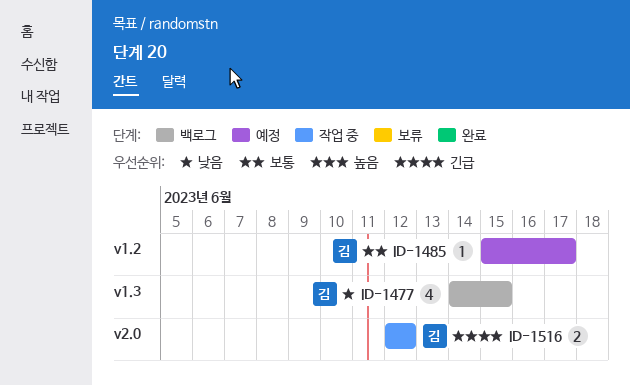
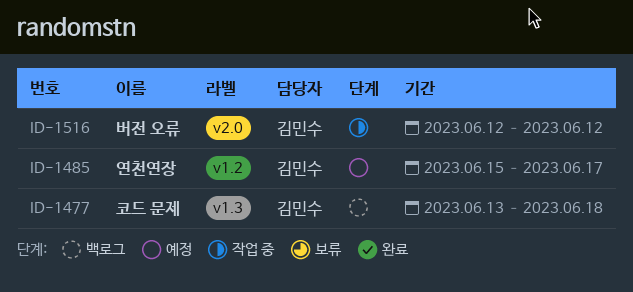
ID-1477, start: Jun 14 -> Jun 13
ID-1477, due: Jun 15 -> Jun 18

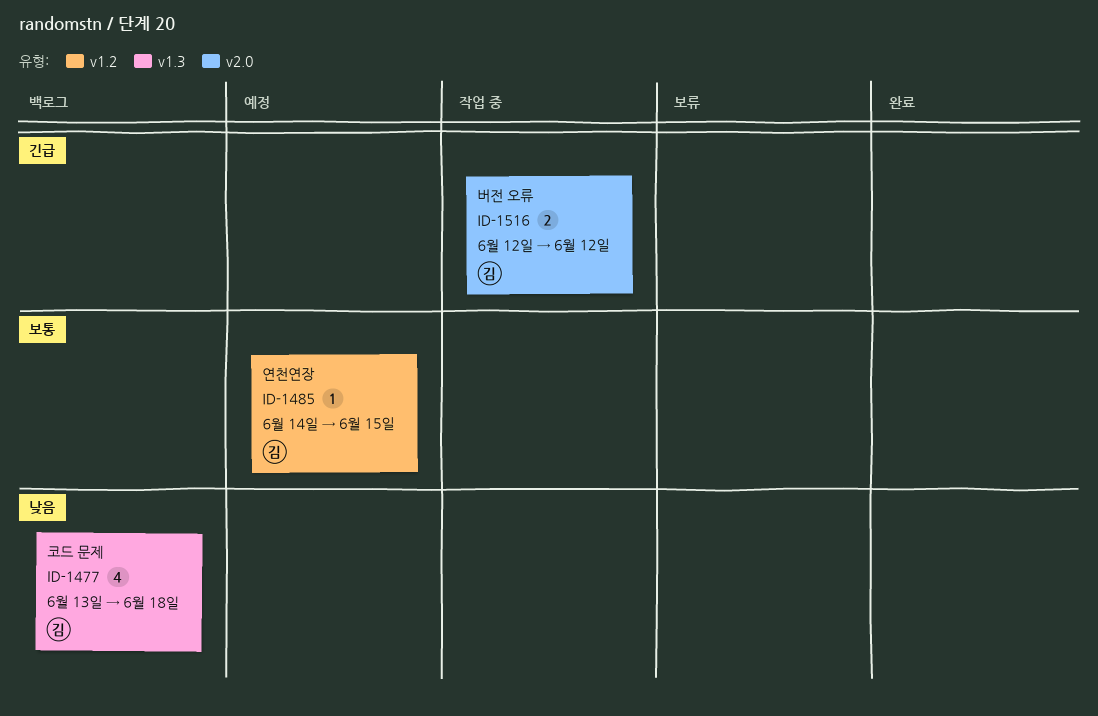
ID-1485, start: Jun 15 -> Jun 14
ID-1485, due: Jun 17 -> Jun 15

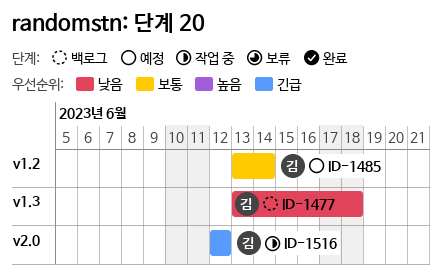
ID-1485, start: Jun 14 -> Jun 13
ID-1485, due: Jun 15 -> Jun 14

